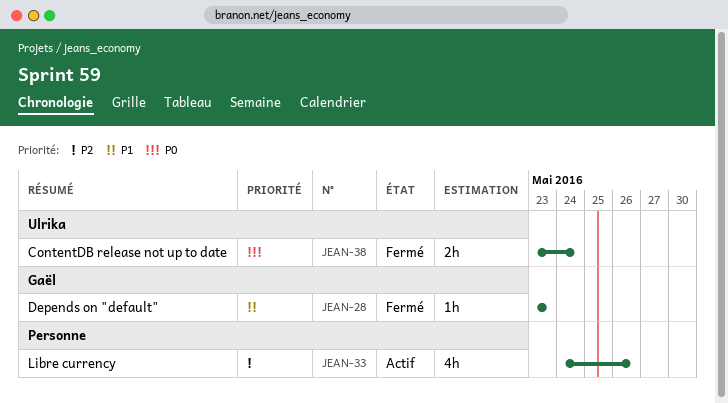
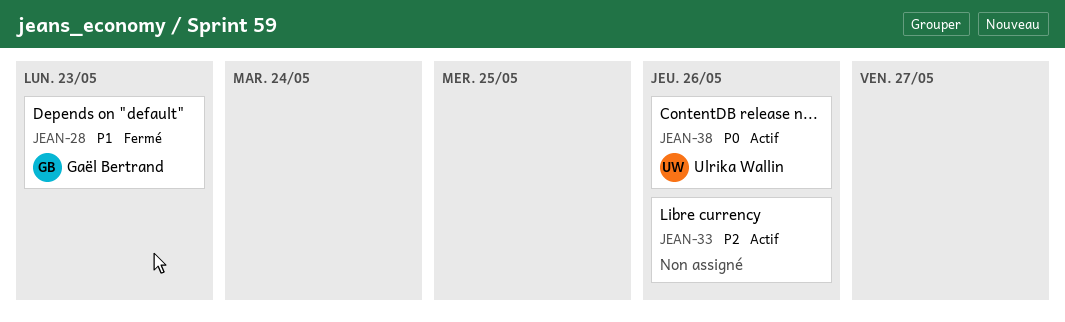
JEAN-38, status: Fermé -> Actif
JEAN-38, due: May 24 -> May 26

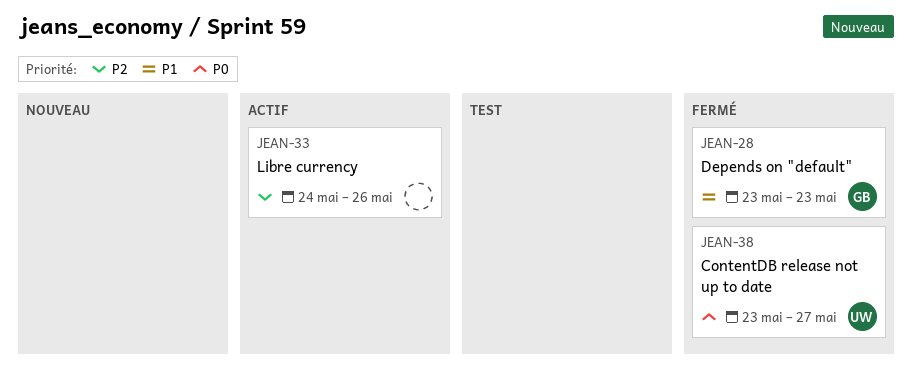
JEAN-38, status: Actif -> Fermé
JEAN-38, due: May 26 -> May 27

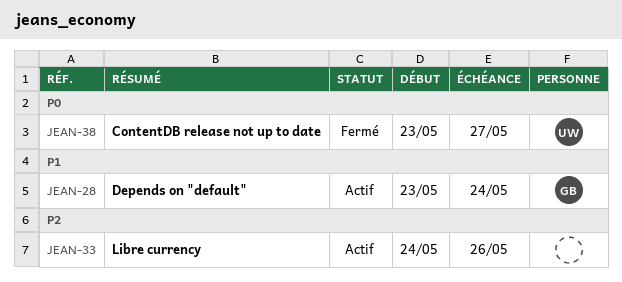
JEAN-28, status: Fermé -> Actif
JEAN-28, due: May 23 -> May 24

